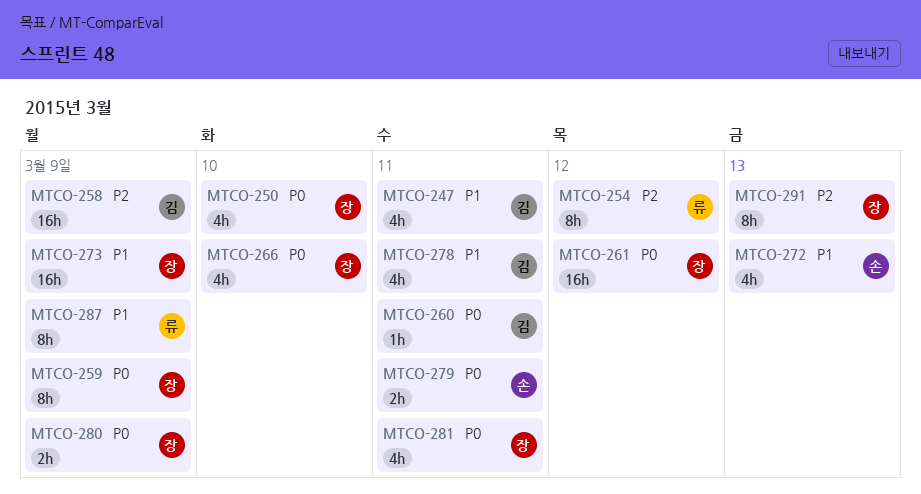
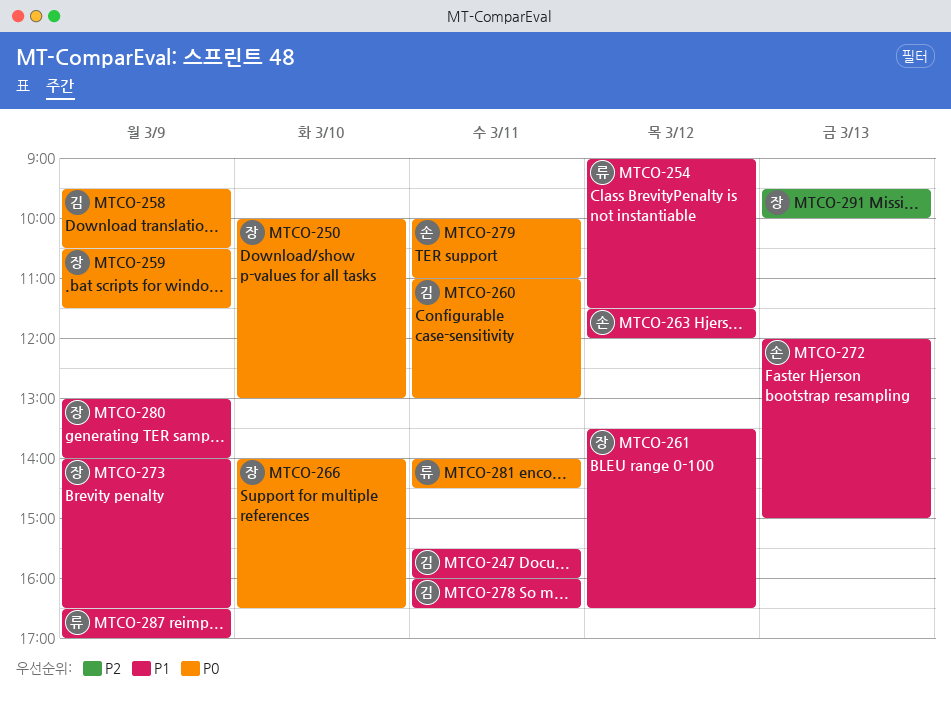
MTCO-254, priority: P2 -> P1
MTCO-258, priority: P2 -> P0
MTCO-261, priority: P0 -> P1
MTCO-263: none -> present
MTCO-280, priority: P0 -> P1
MTCO-281, owner: 장 -> 류

